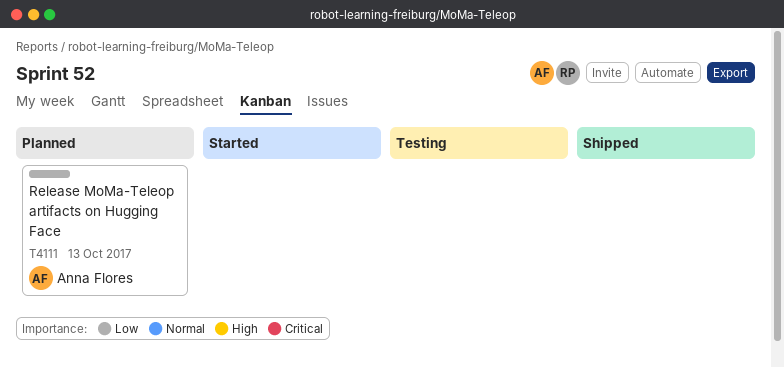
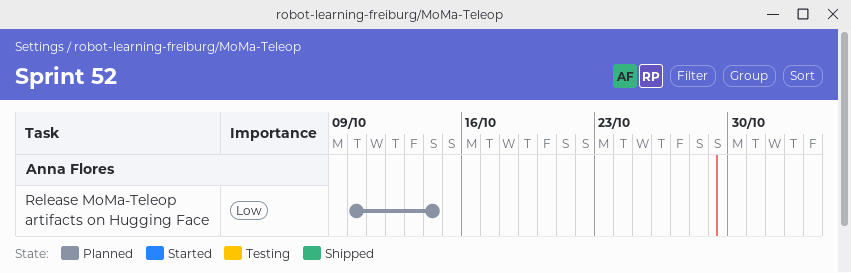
Release MoMa-Teleop artifacts on Hugging Face, due: Oct 13 -> Oct 14

